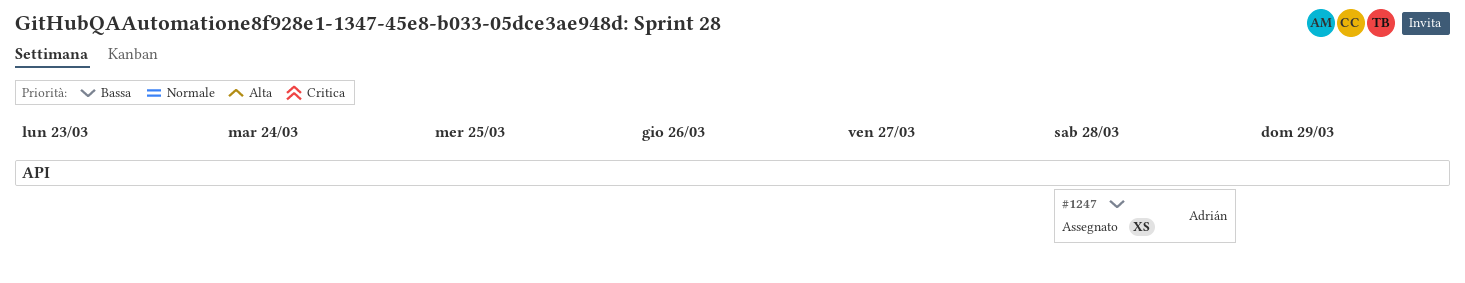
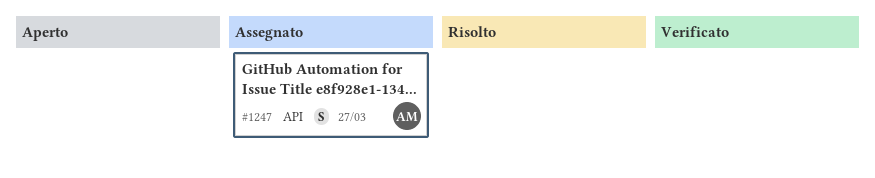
#1247, estimate: XS -> S
#1247, due: Mar 28 -> Mar 27

